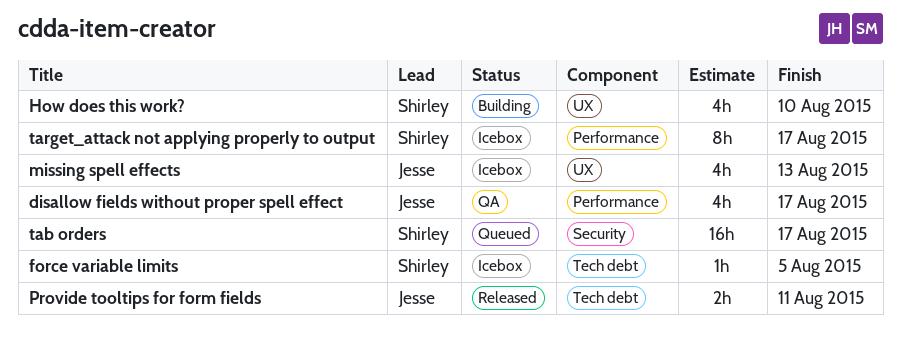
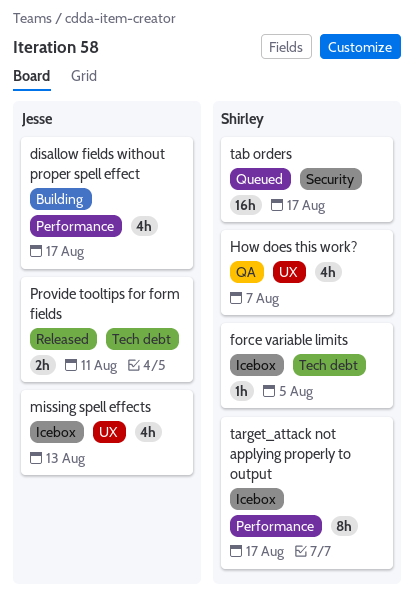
disallow fields without proper spell effect, status: QA -> Building
How does this work?, status: Building -> QA
How does this work?, due: Aug 10 -> Aug 7

